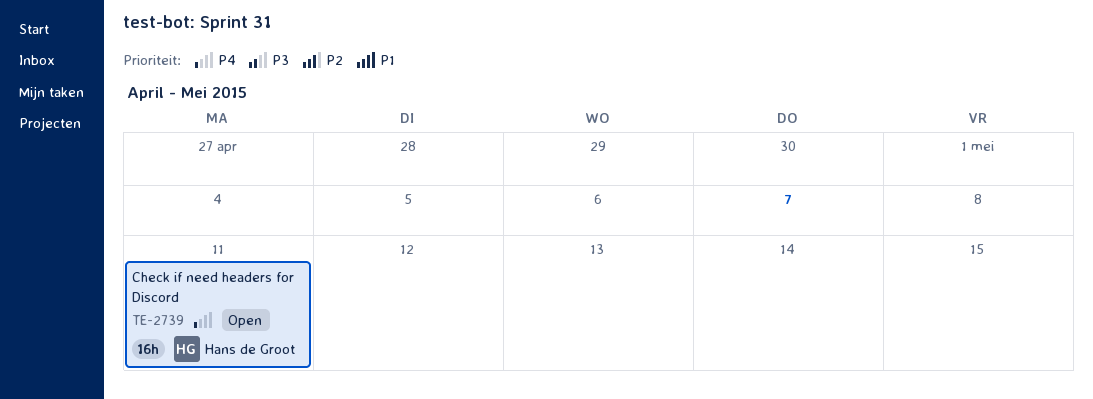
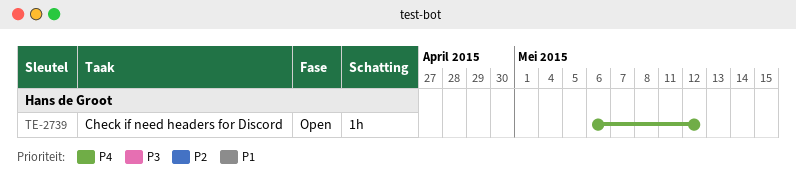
TE-2739, estimate: 16h -> 1h
TE-2739, due: May 11 -> May 12

